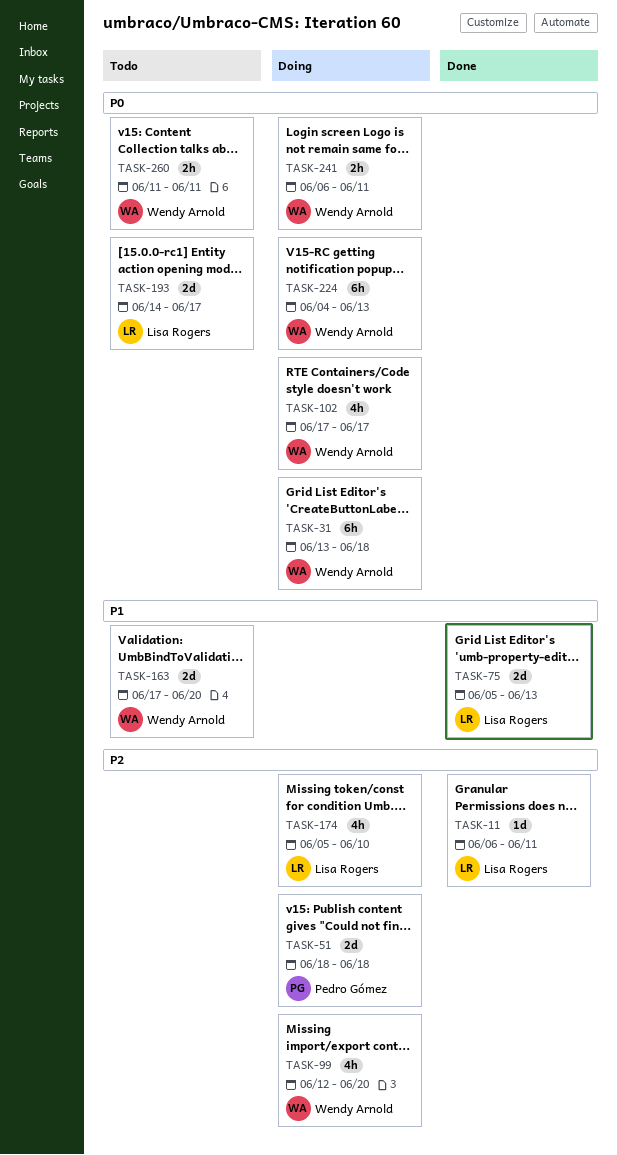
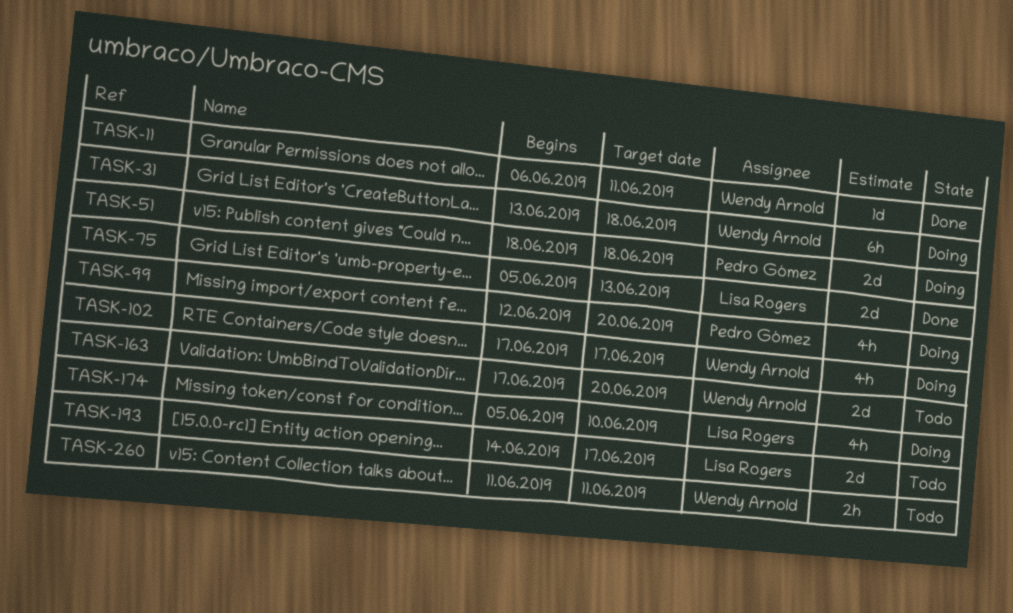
TASK-11, owner: Lisa Rogers -> Wendy Arnold
TASK-99, owner: Wendy Arnold -> Pedro Gómez
TASK-224: present -> none
TASK-241: present -> none

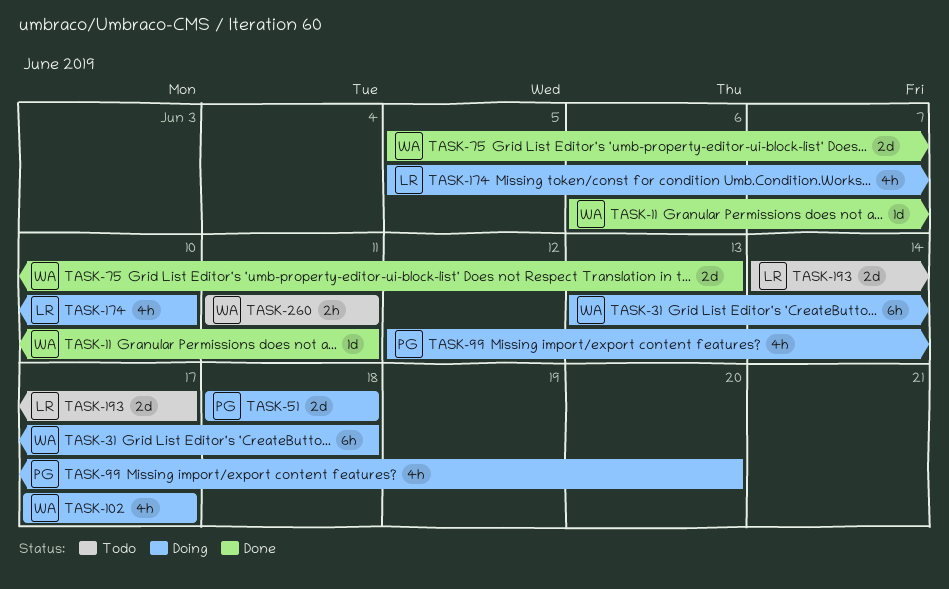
TASK-75, owner: Lisa Rogers -> Wendy Arnold
TASK-163: present -> none

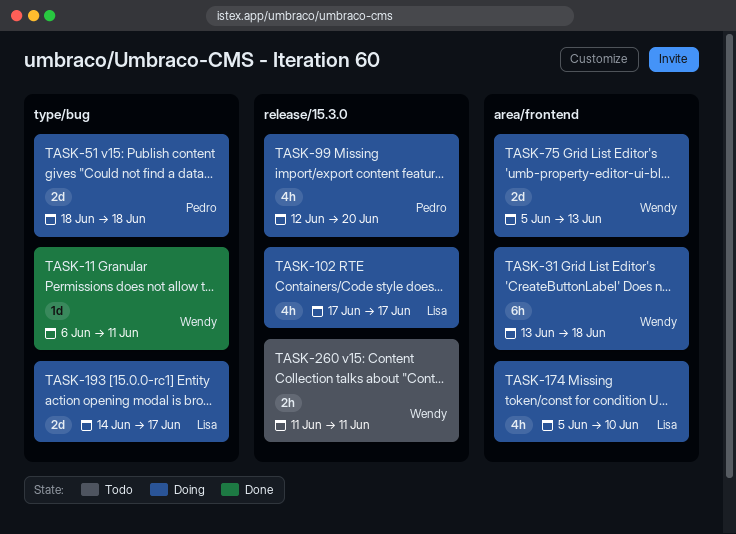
TASK-75, status: Done -> Doing
TASK-102, owner: Wendy -> Lisa
TASK-193, status: Todo -> Doing

